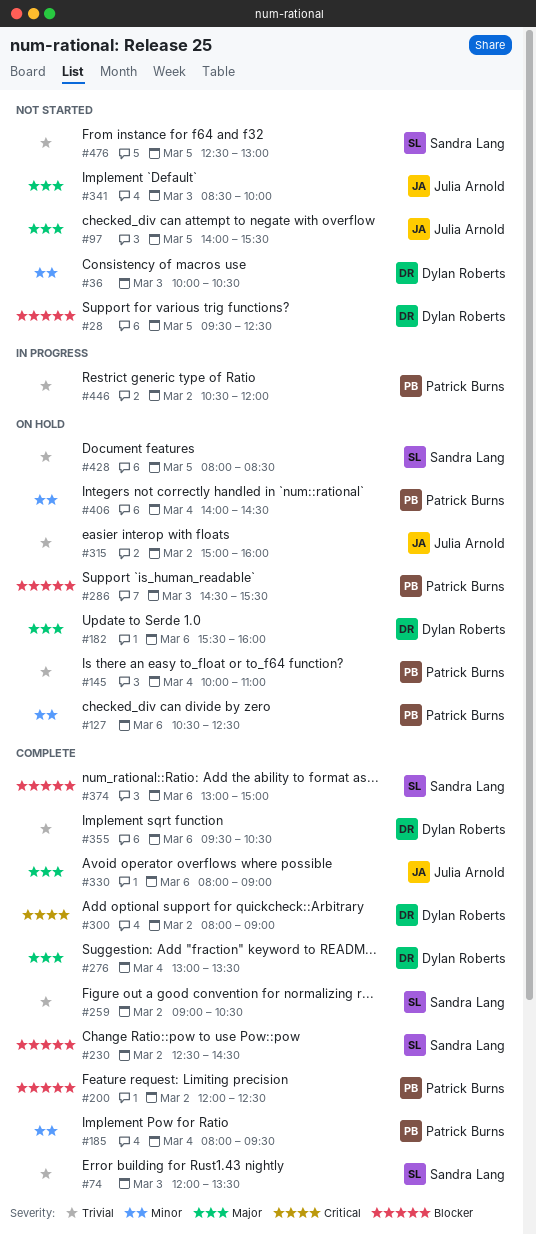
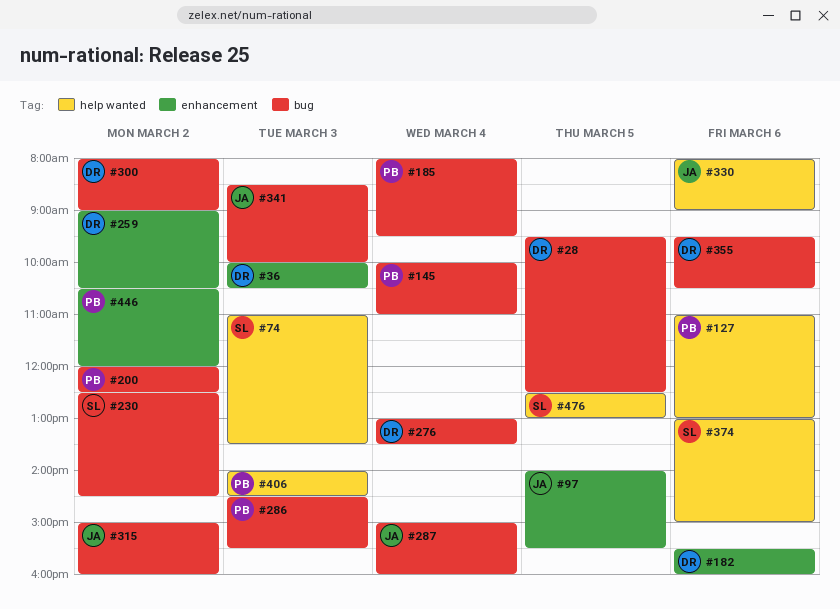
#74, begins: 12:00 -> 11:00
#127, begins: 10:30 -> 11:00
#127, ends: 12:30 -> 13:00
#259, owner: Sandra Lang -> Dylan Roberts
#287: none -> present
#406, day: Mar 4 -> Mar 3
#428: present -> none

